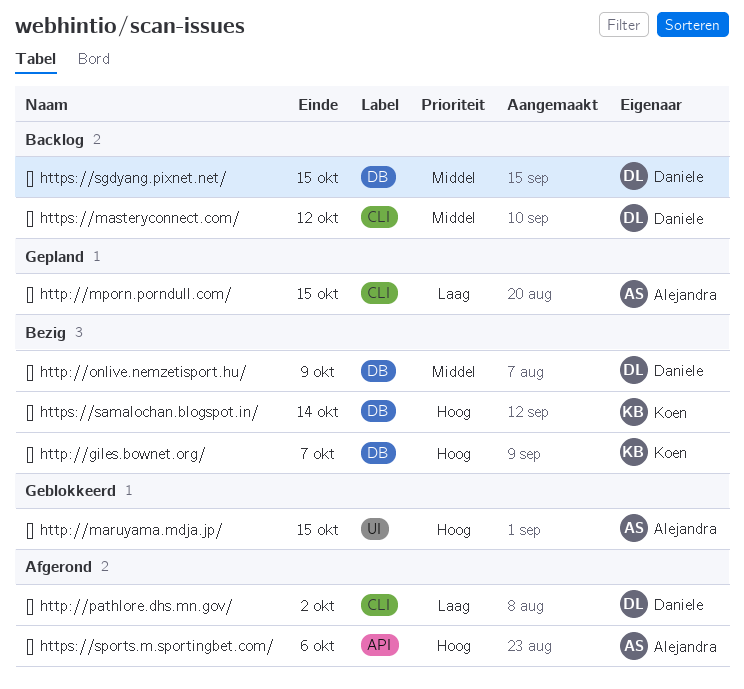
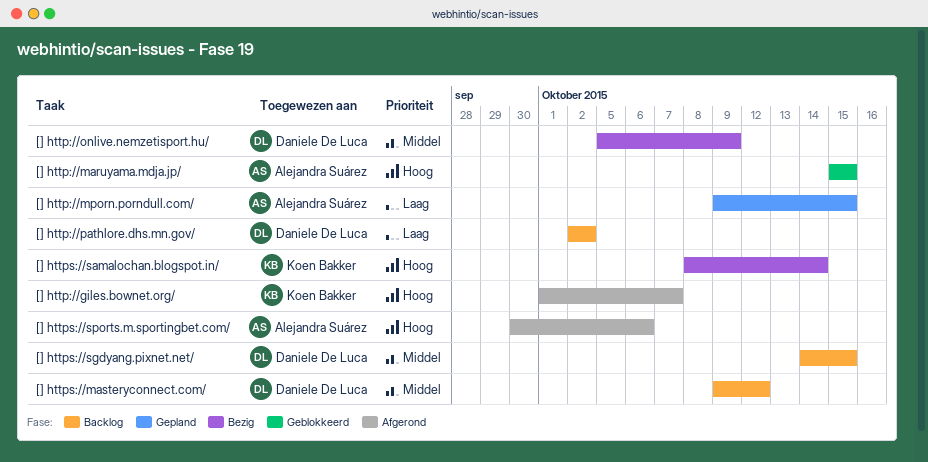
[] http://giles.bownet.org/, status: Bezig -> Afgerond
[] http://pathlore.dhs.mn.gov/, status: Afgerond -> Backlog

